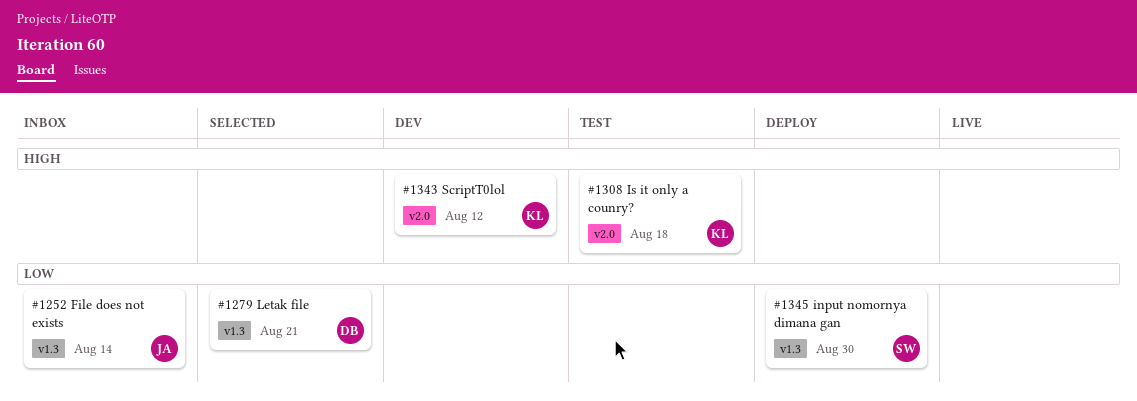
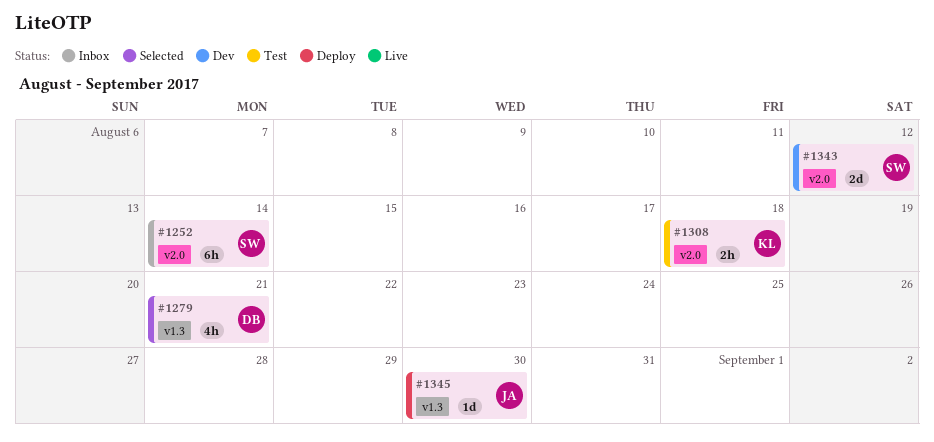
#1252, owner: JA -> SW
#1252, label: v1.3 -> v2.0
#1343, owner: KL -> SW
#1345, owner: SW -> JA

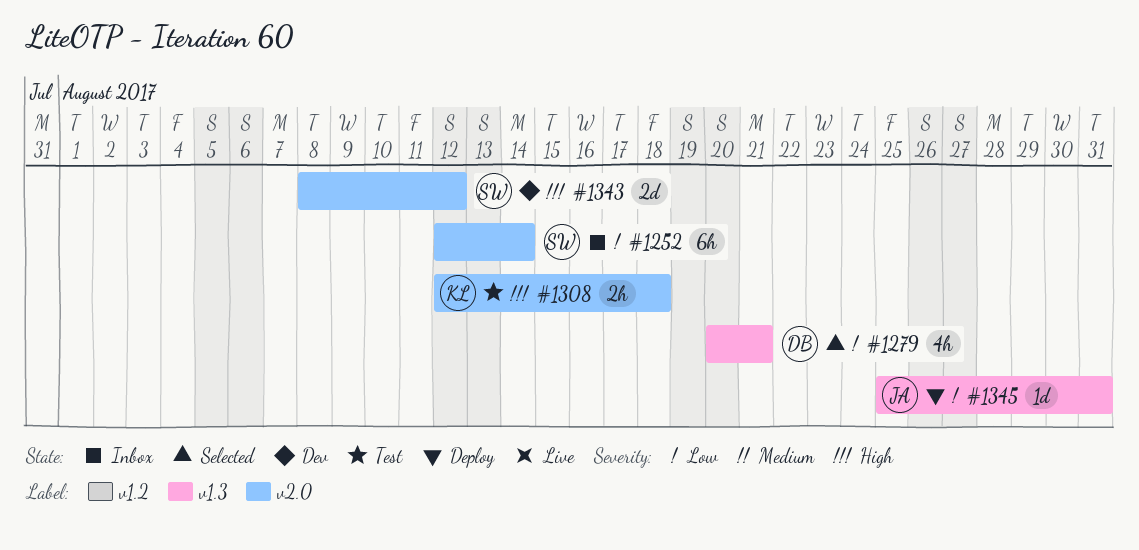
#1345, due: Aug 30 -> Aug 31

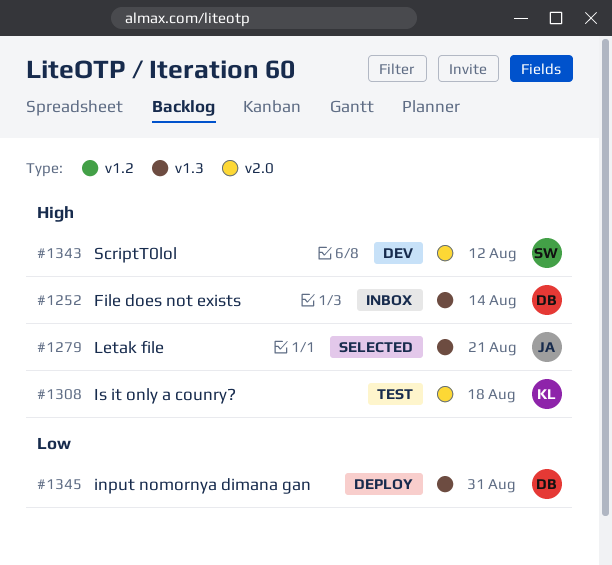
#1252, owner: SW -> DB
#1252, priority: Low -> High
#1252, label: v2.0 -> v1.3
#1279, owner: DB -> JA
#1279, priority: Low -> High
#1345, owner: JA -> DB

